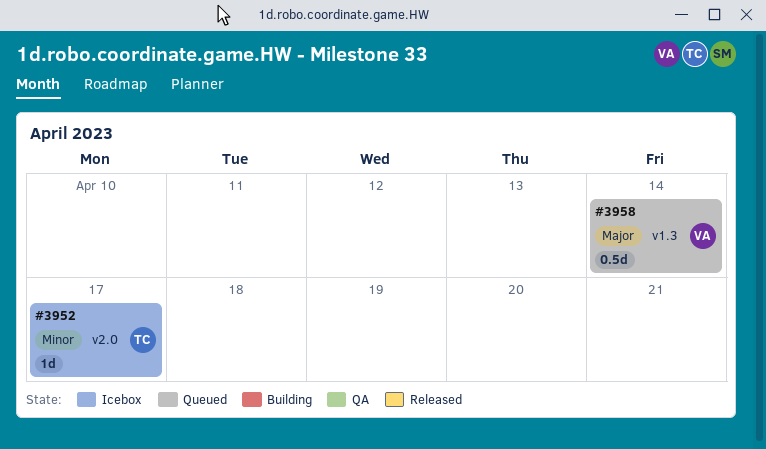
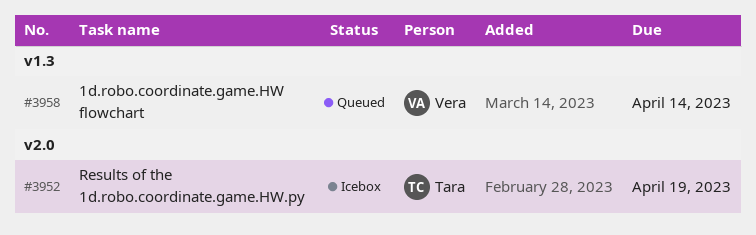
#3952, due: Apr 17 -> Apr 19

